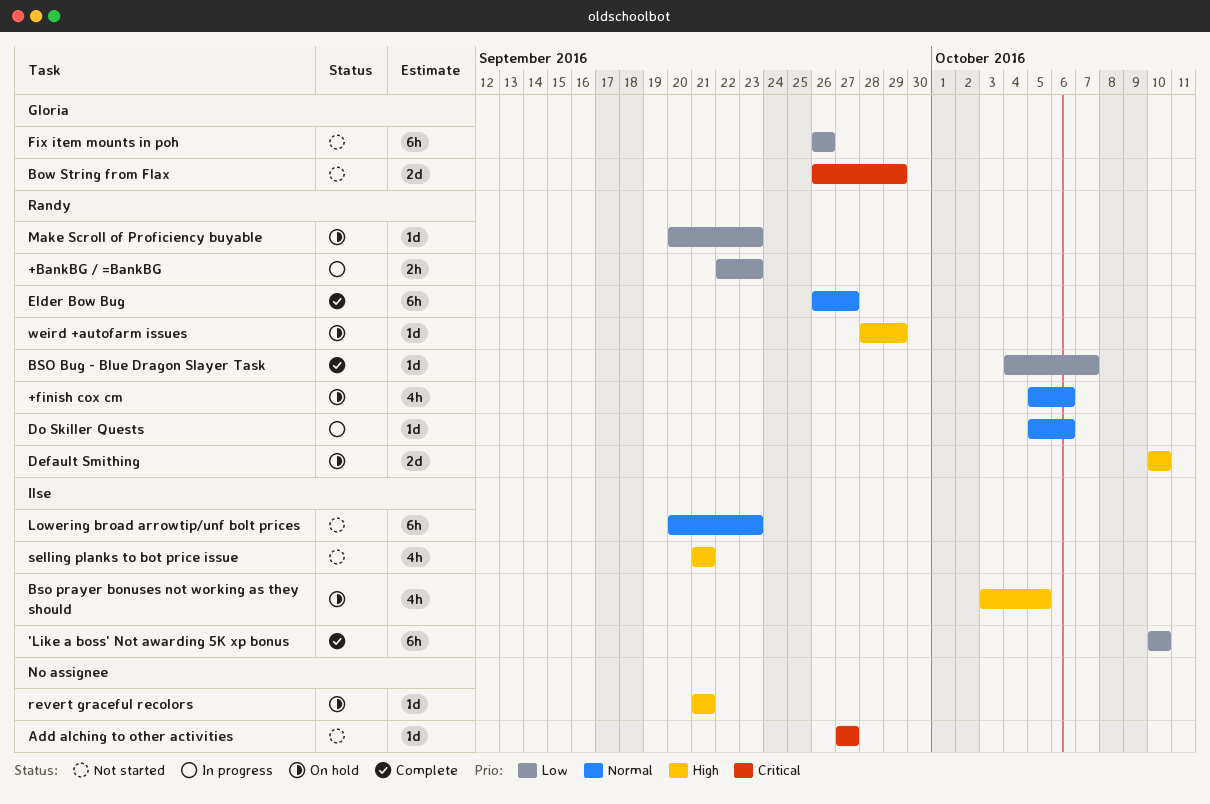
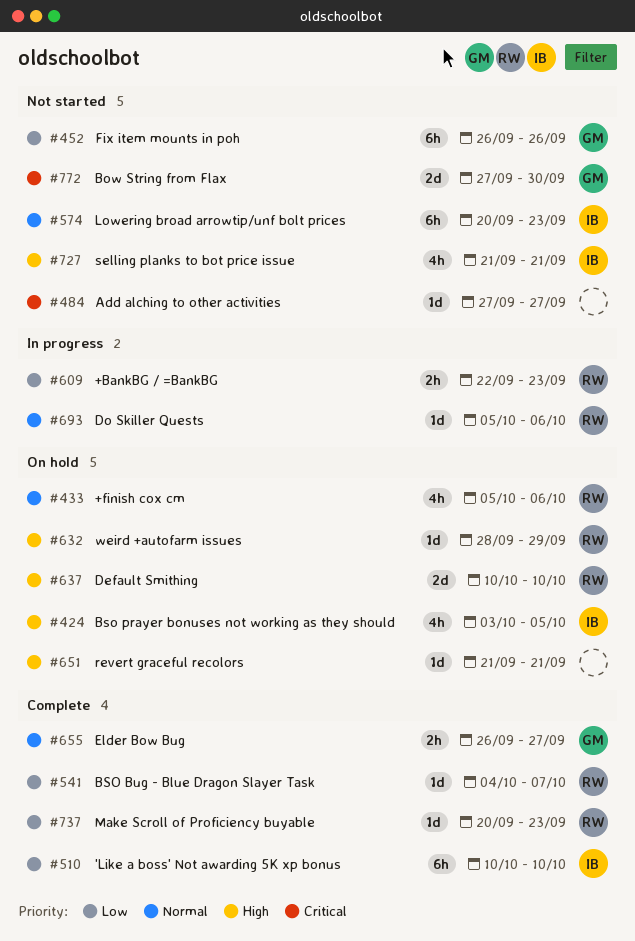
Bow String from Flax, start: Sep 26 -> Sep 27
Bow String from Flax, due: Sep 29 -> Sep 30
Elder Bow Bug, owner: Randy -> Gloria
Elder Bow Bug, estimate: 6h -> 2h
Make Scroll of Proficiency buyable, status: On hold -> Complete

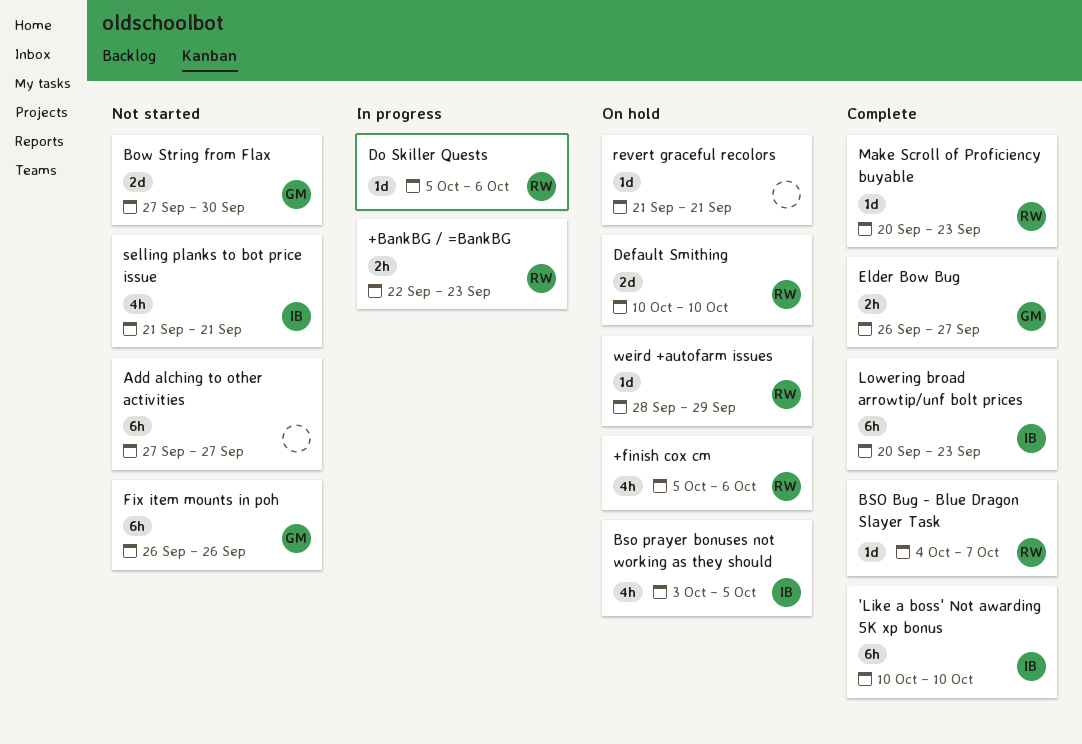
Add alching to other activities, estimate: 1d -> 6h
Lowering broad arrowtip/unf bolt prices, status: Not started -> Complete

